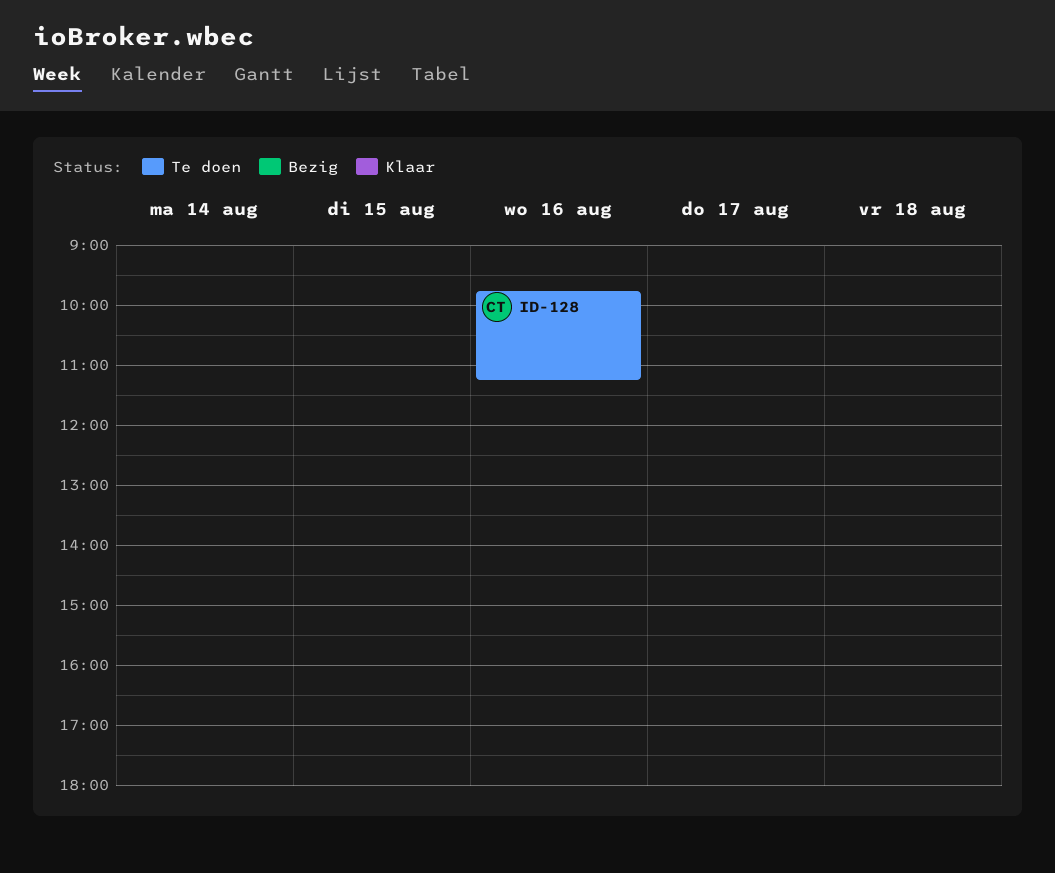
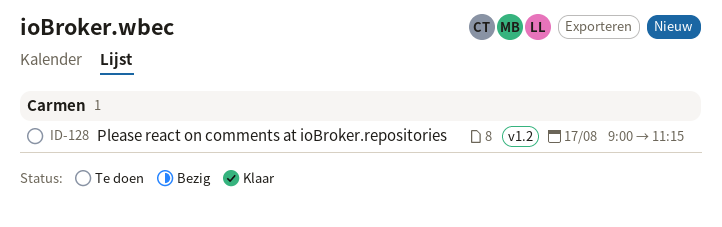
ID-128, day: Aug 16 -> Aug 17
ID-128, begins: 09:45 -> 09:00

